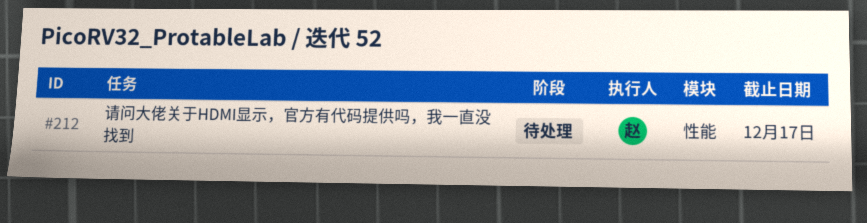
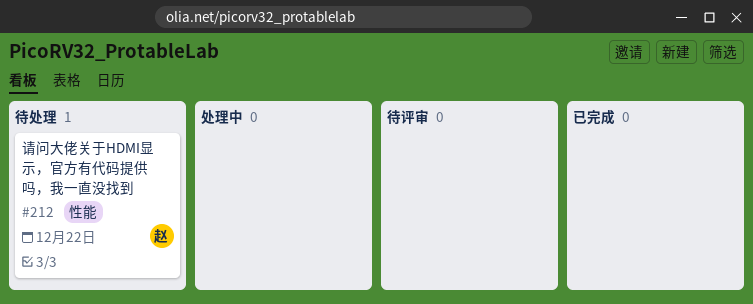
#212, due: Dec 17 -> Dec 22

